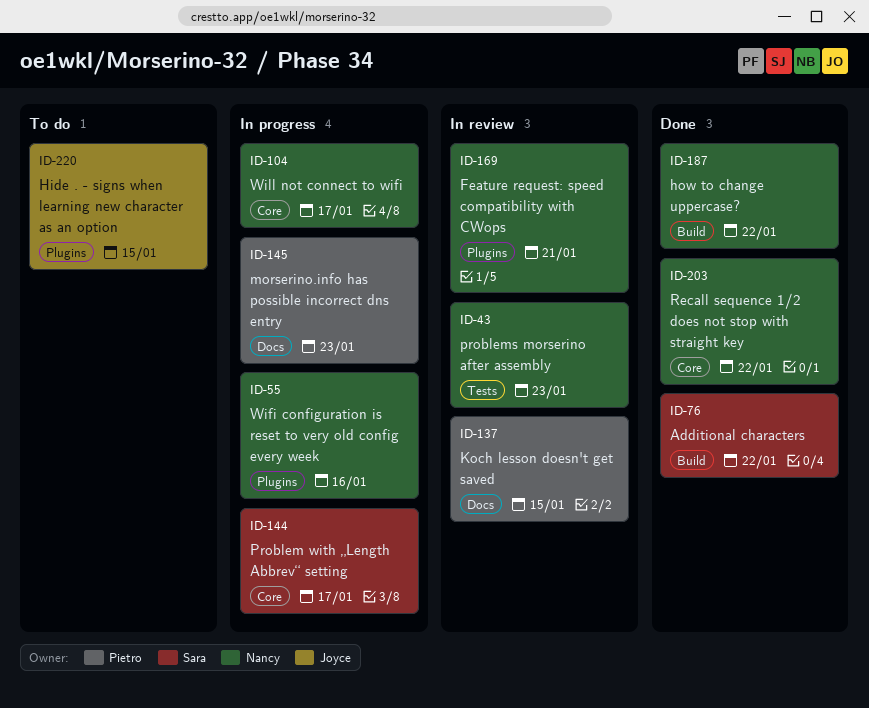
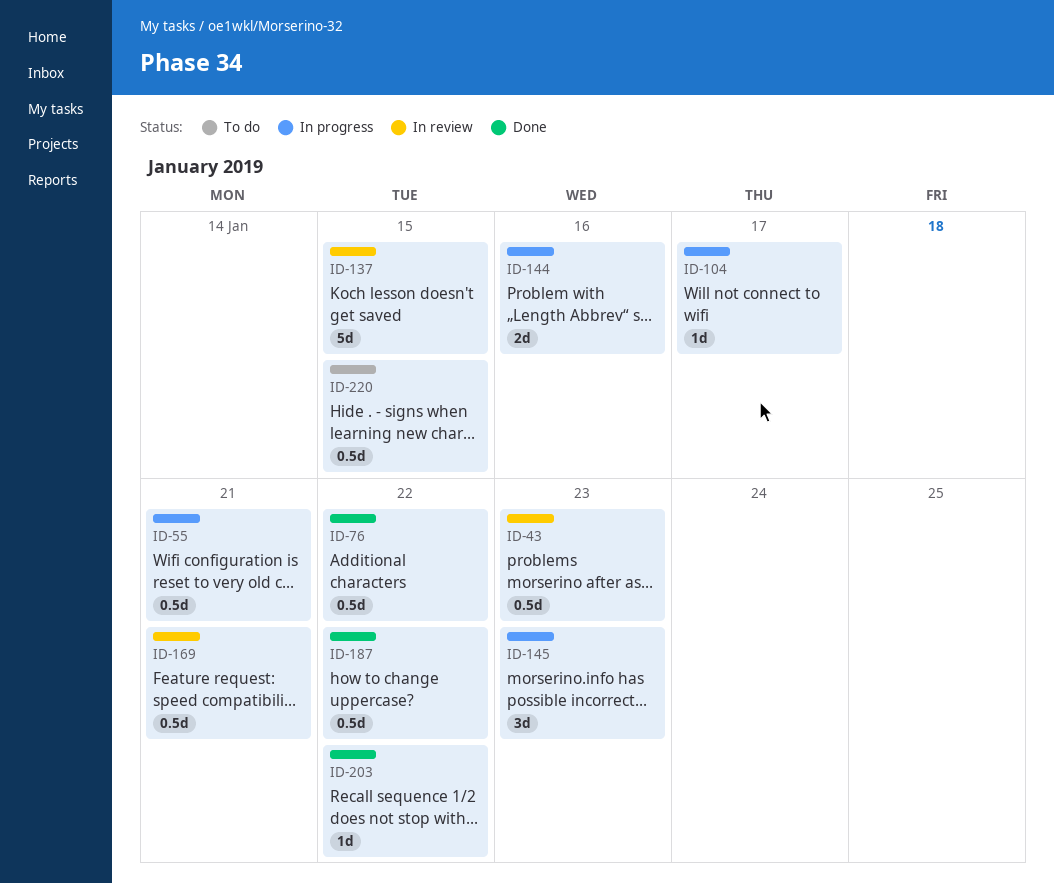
ID-55, due: Jan 16 -> Jan 21
ID-144, due: Jan 17 -> Jan 16

